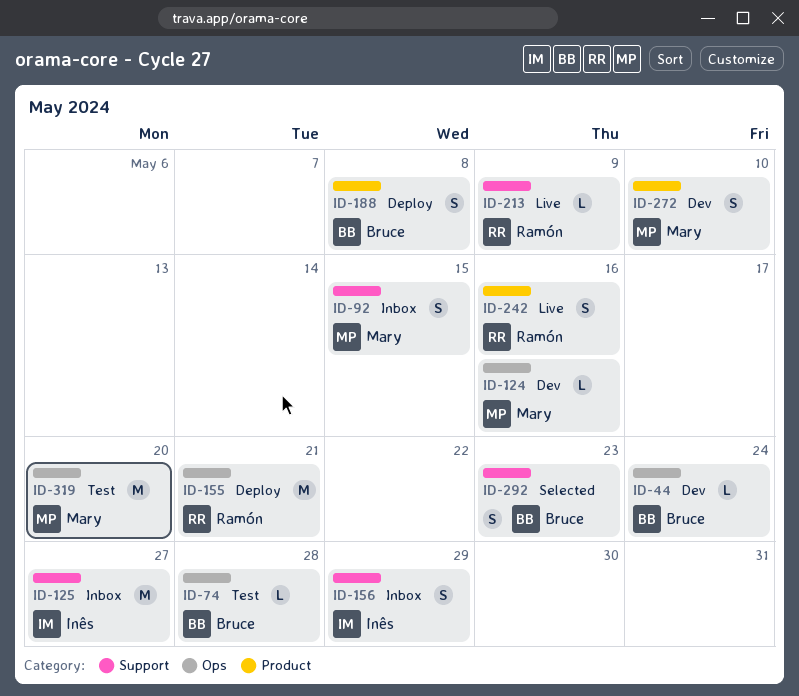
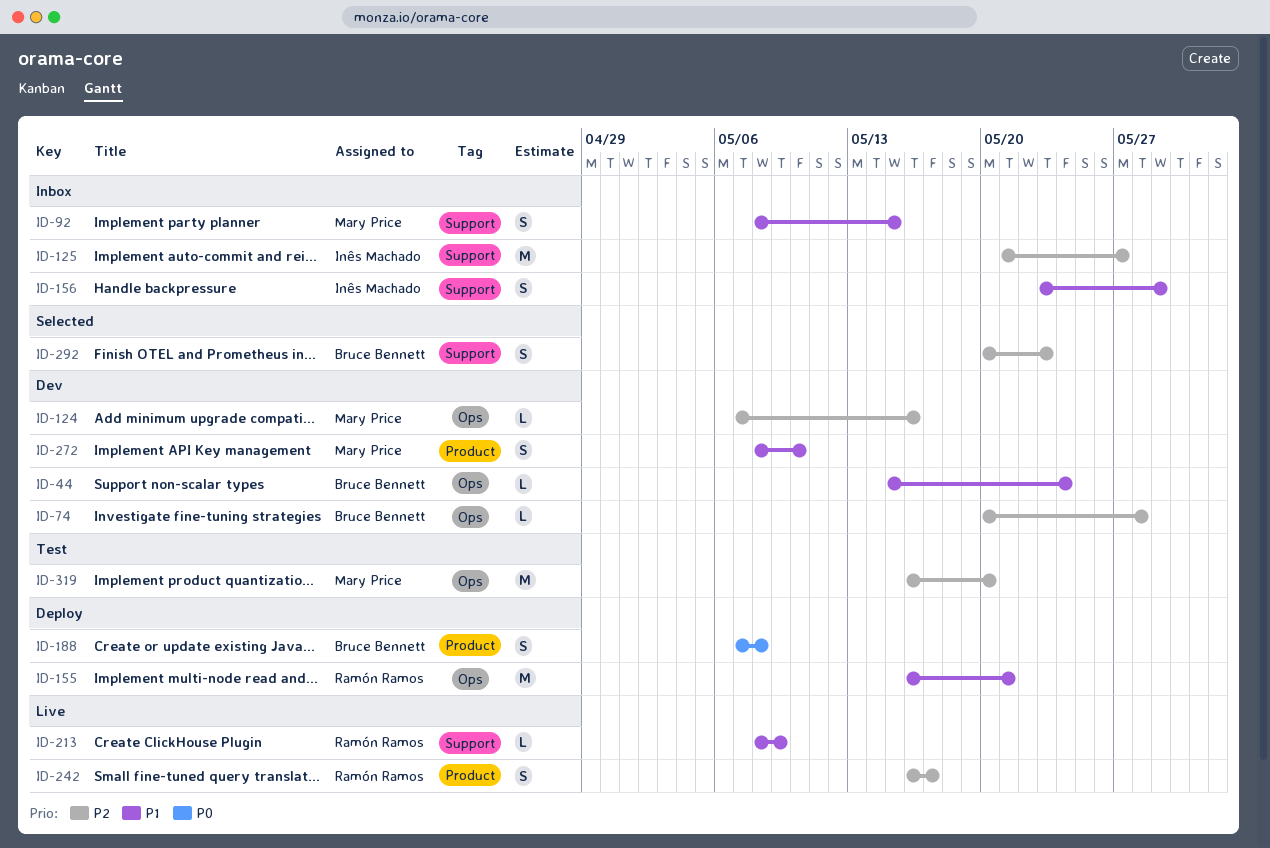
ID-74, status: Test -> Dev
ID-242, due: May 16 -> May 17

